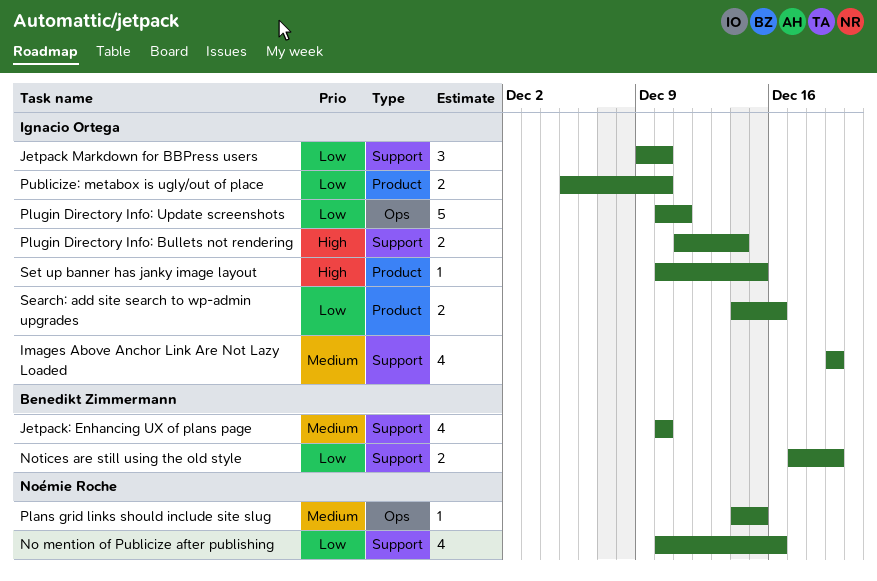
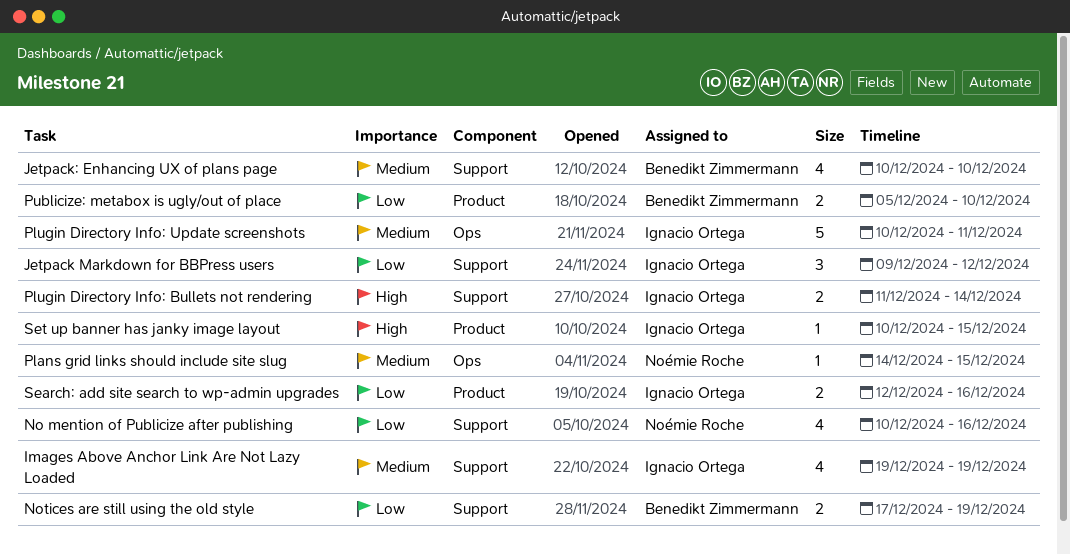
Jetpack Markdown for BBPress users, due: Dec 10 -> Dec 12
Plugin Directory Info: Update screenshots, priority: Low -> Medium
Publicize: metabox is ugly/out of place, owner: Ignacio Ortega -> Benedikt Zimmermann
Search: add site search to wp-admin upgrades, start: Dec 14 -> Dec 12

